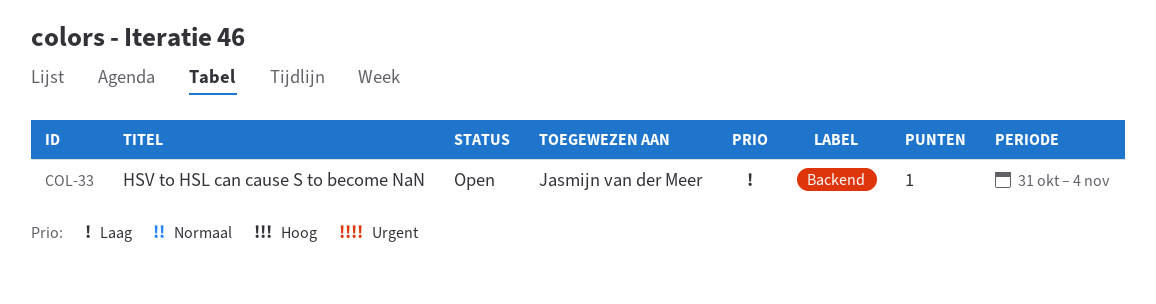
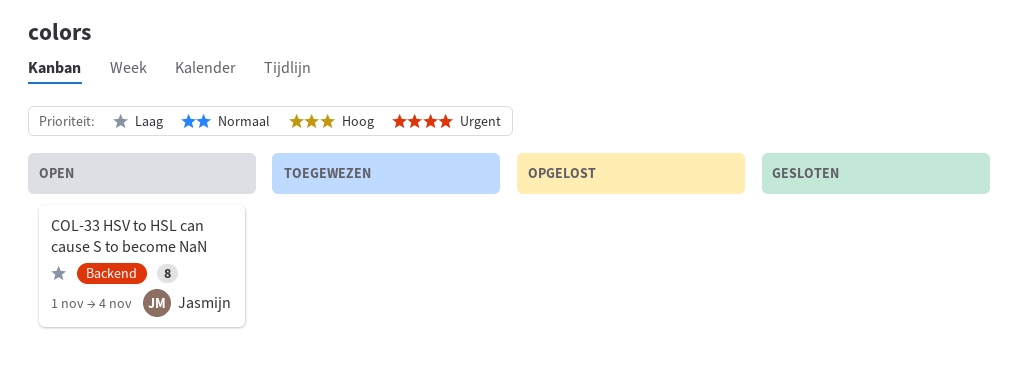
COL-33, estimate: 1 -> 8
COL-33, start: Oct 31 -> Nov 1

